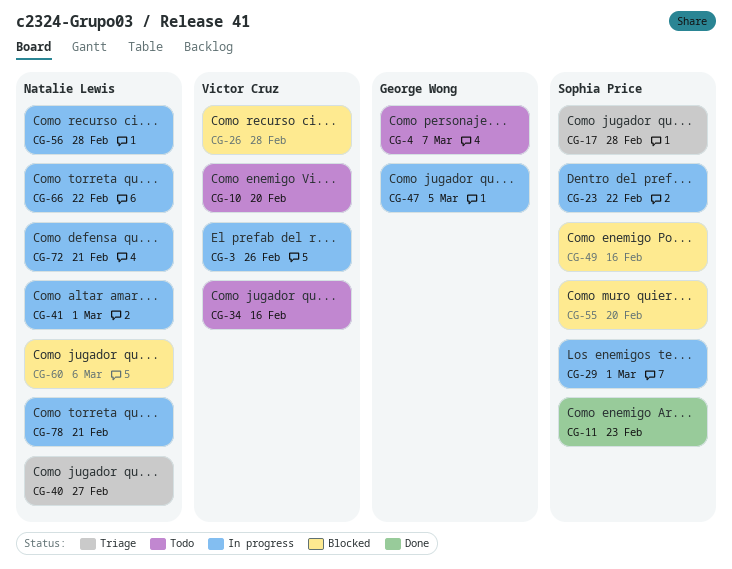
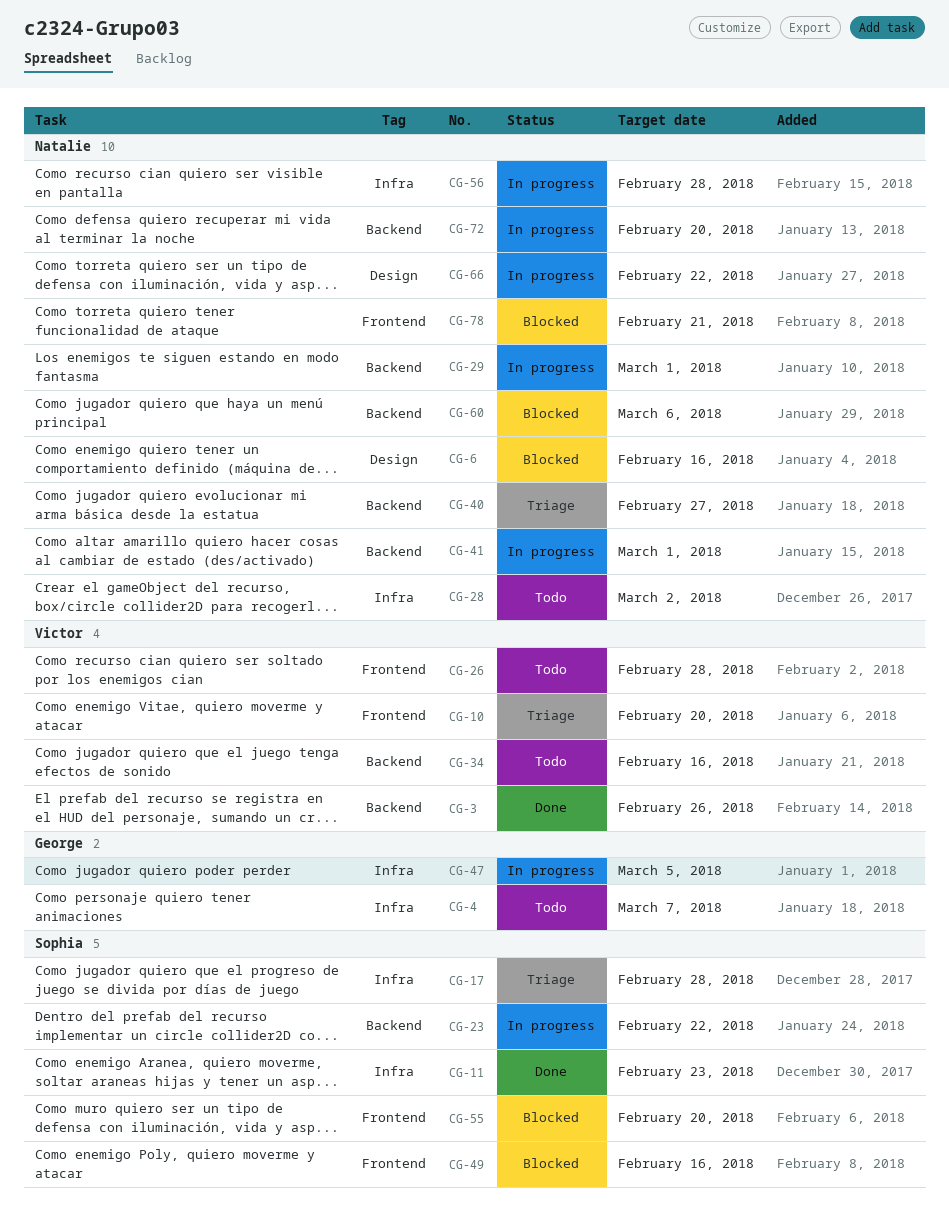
CG-3, status: In progress -> Done
CG-6: none -> present
CG-10, status: Todo -> Triage
CG-26, status: Blocked -> Todo
CG-28: none -> present
CG-29, owner: Sophia Price -> Natalie Lewis
CG-72, due: Feb 21 -> Feb 20
CG-78, status: In progress -> Blocked

